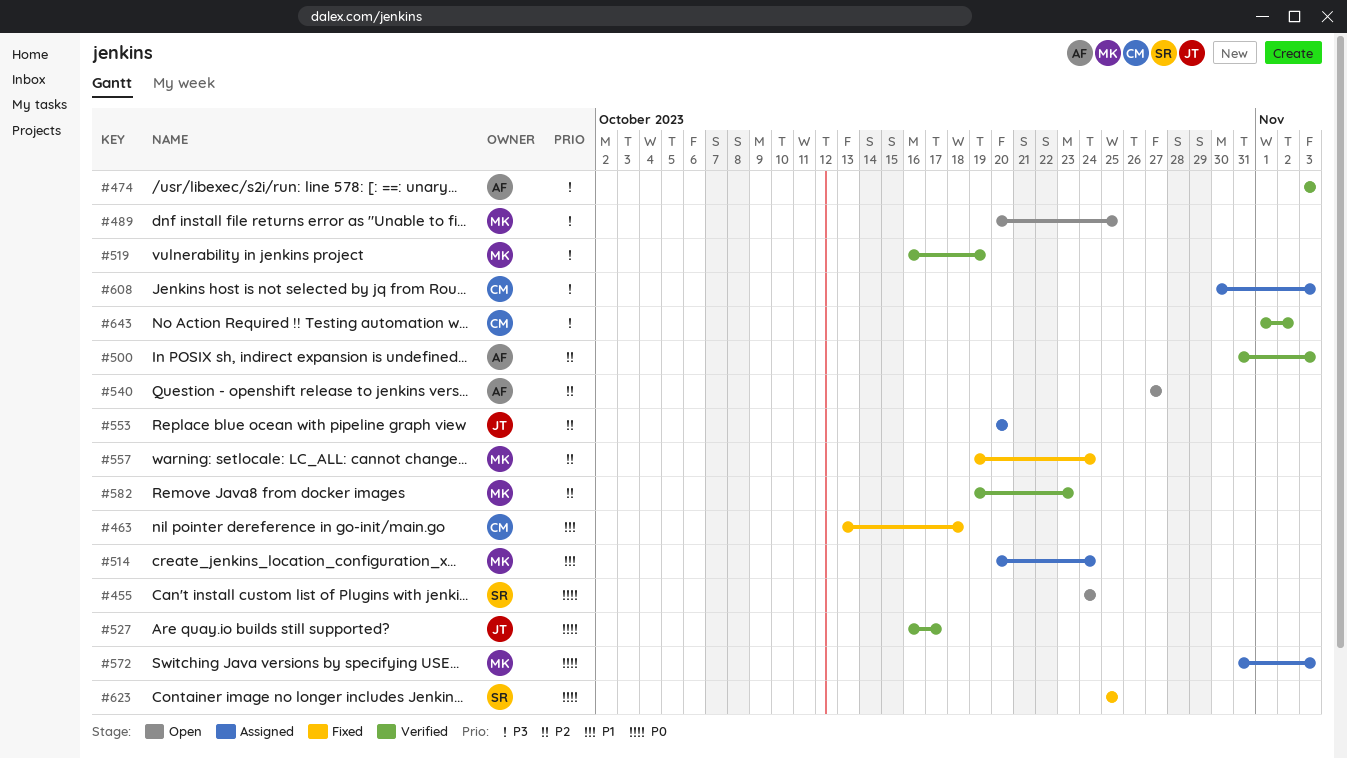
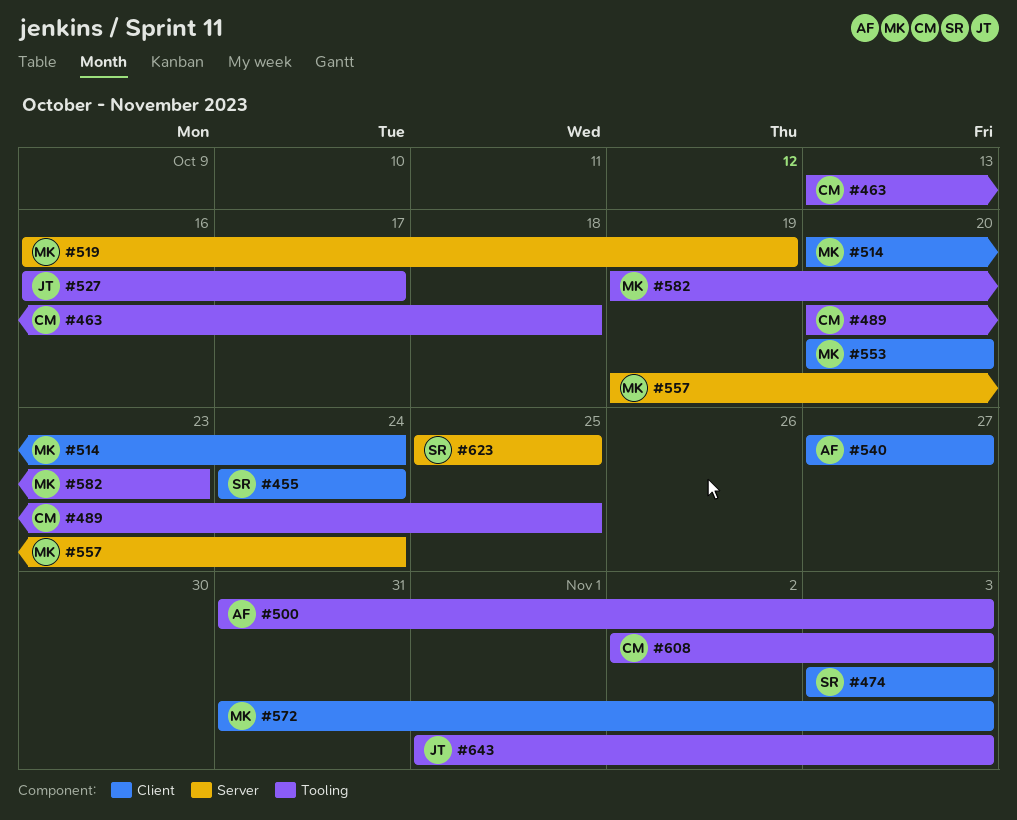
#474, owner: AF -> SR
#489, owner: MK -> CM
#553, owner: JT -> MK
#608, start: Oct 30 -> Nov 2
#643, owner: CM -> JT
#643, due: Nov 2 -> Nov 3

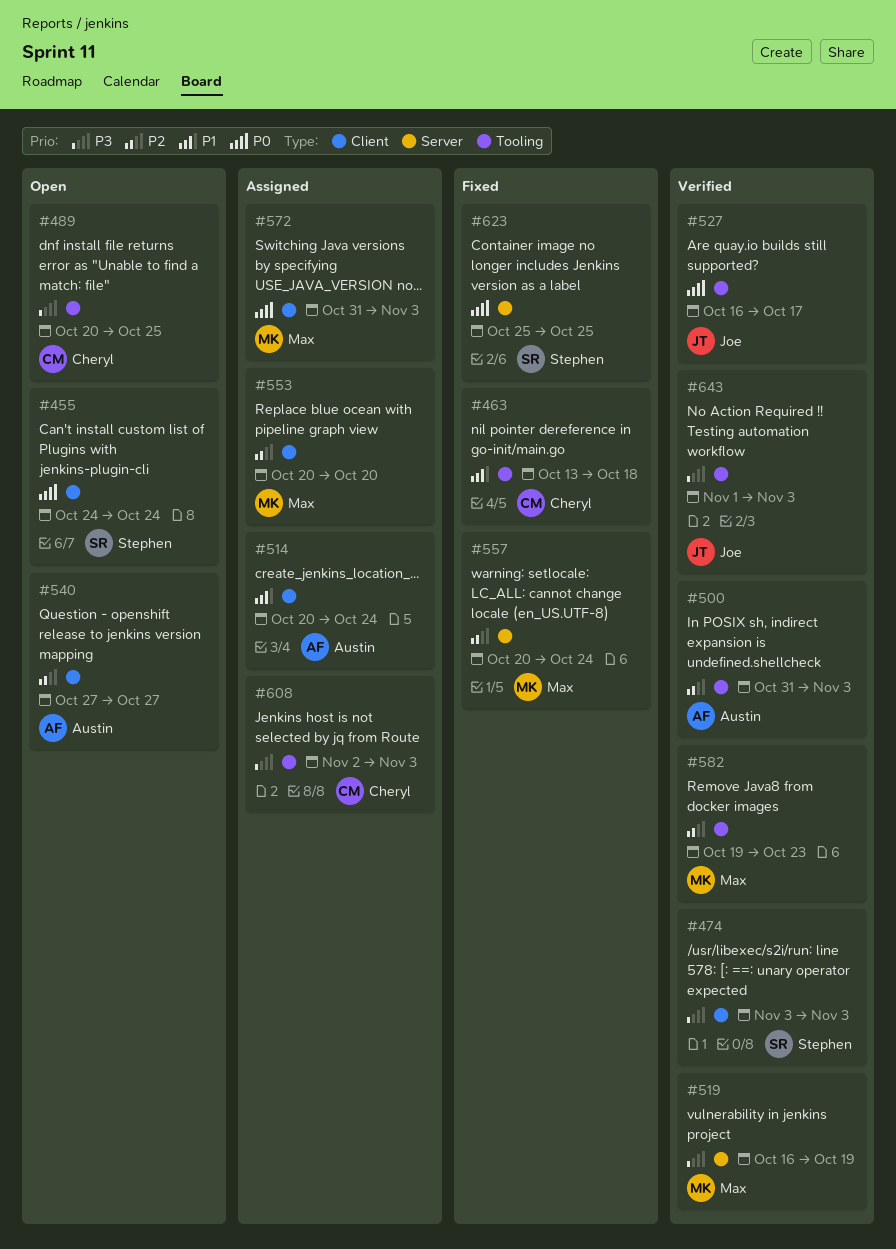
#514, owner: Max -> Austin
#557, start: Oct 19 -> Oct 20

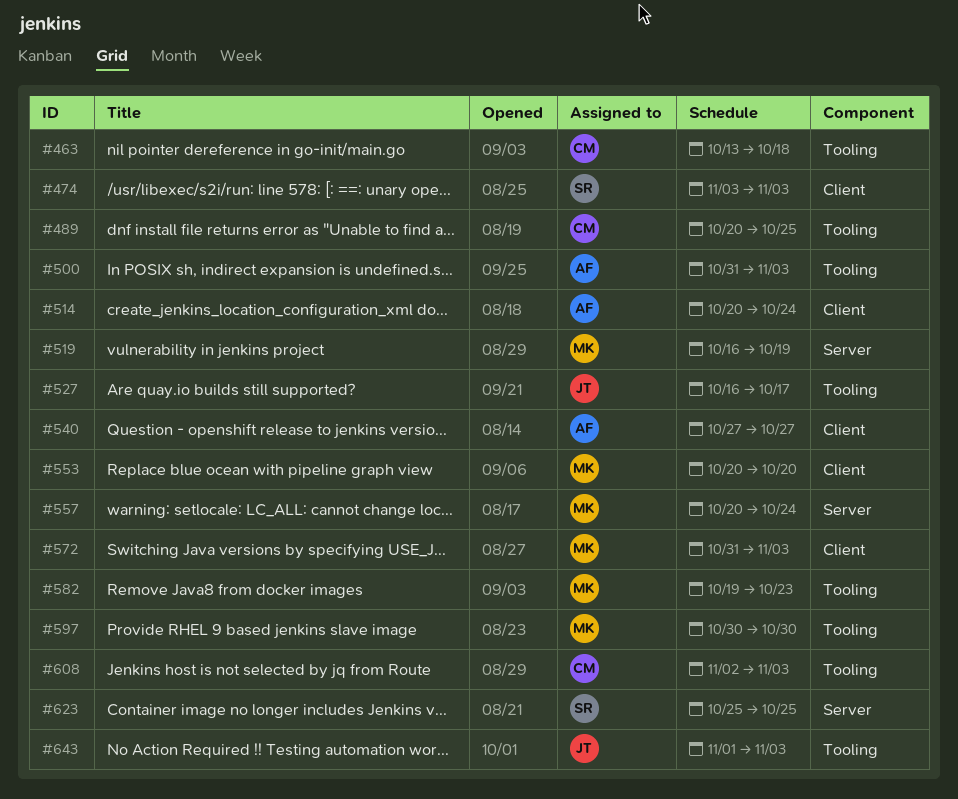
#455: present -> none
#597: none -> present

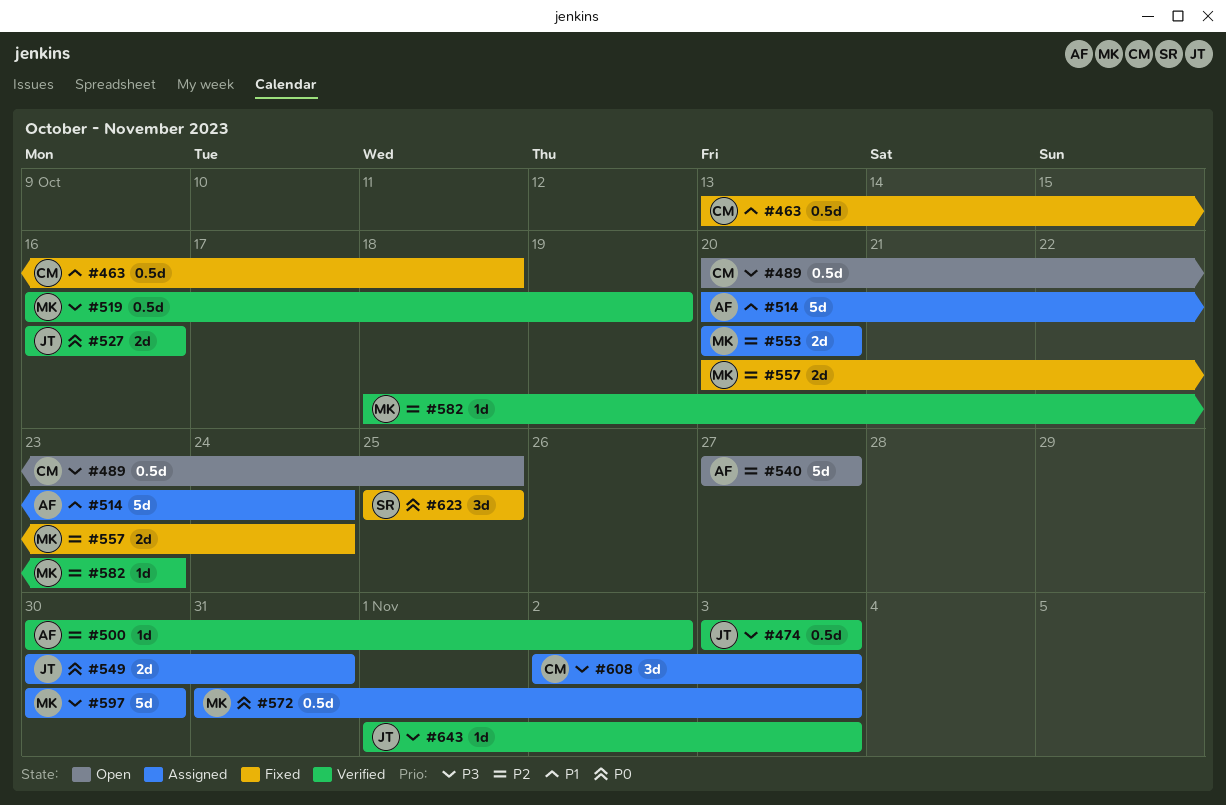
#474, owner: SR -> JT
#500, start: Oct 31 -> Oct 30
#500, due: Nov 3 -> Nov 2
#527, due: Oct 17 -> Oct 16
#549: none -> present
#582, start: Oct 19 -> Oct 18

